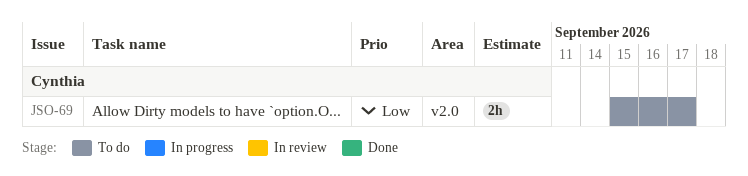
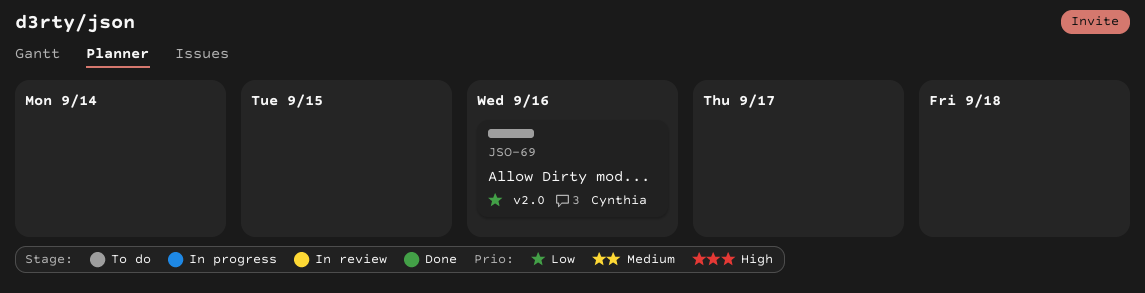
JSO-69, due: Sep 17 -> Sep 16

